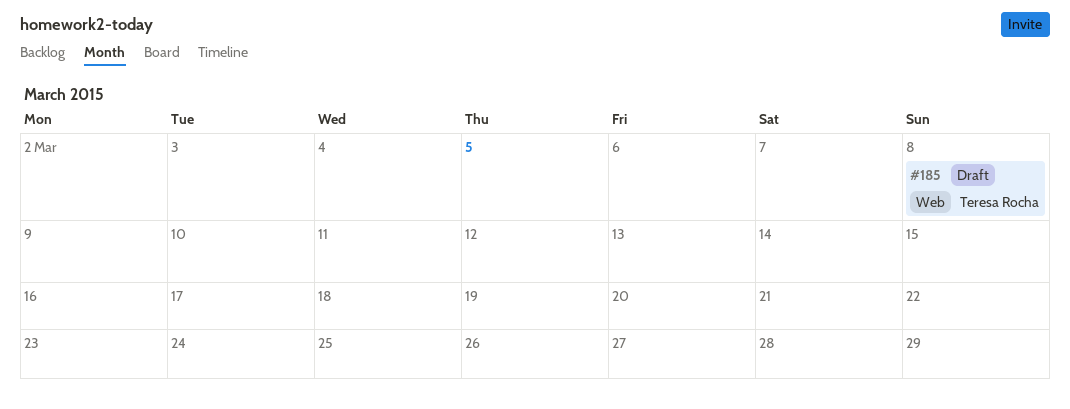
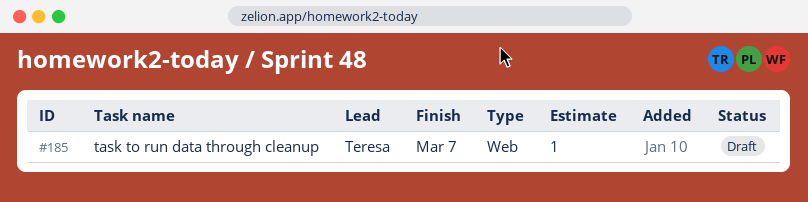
#185, due: Mar 8 -> Mar 7

